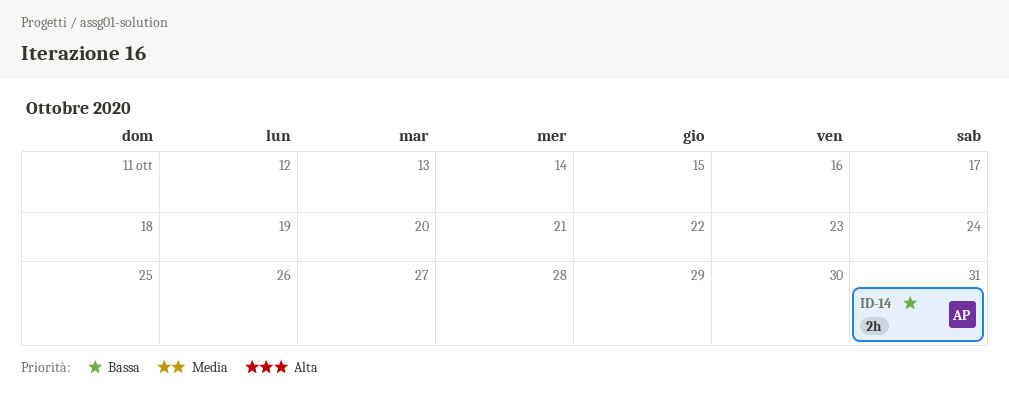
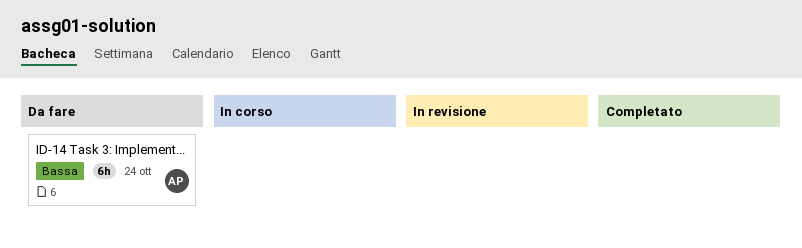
ID-14, estimate: 2h -> 6h
ID-14, due: Oct 31 -> Oct 24

